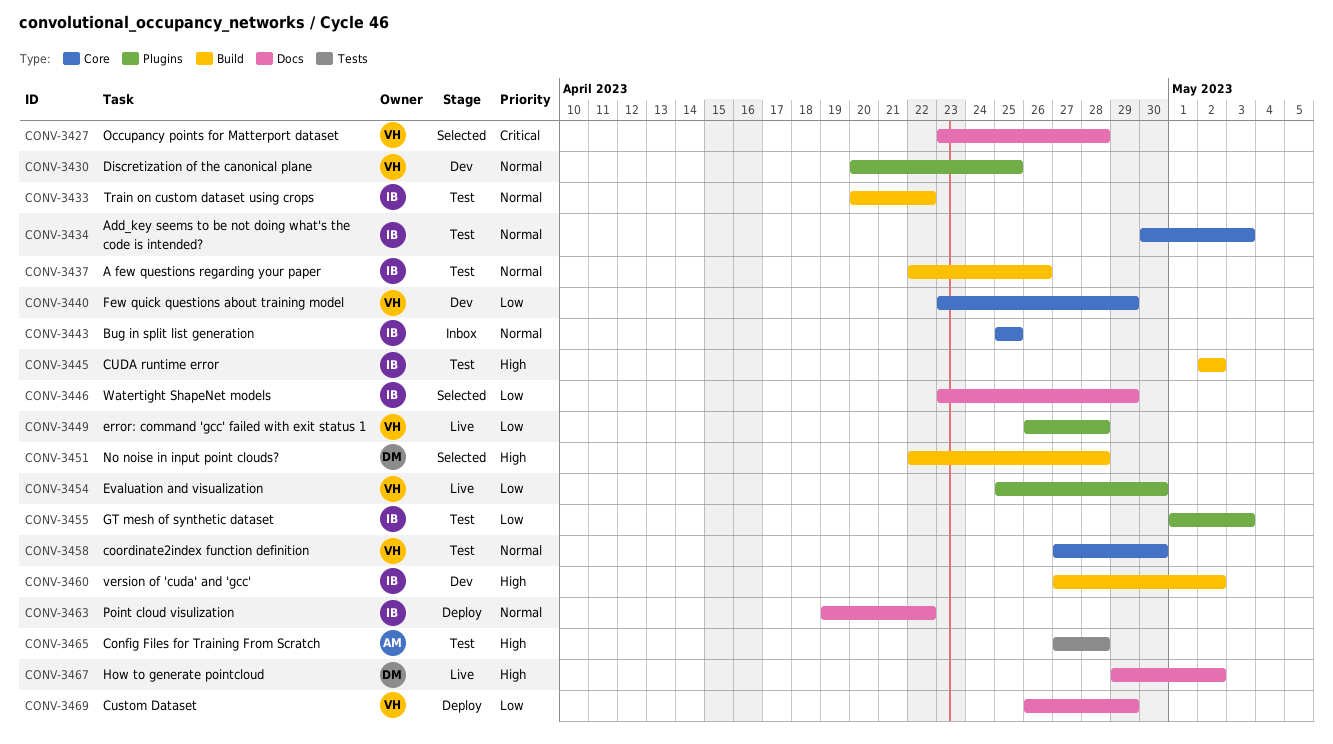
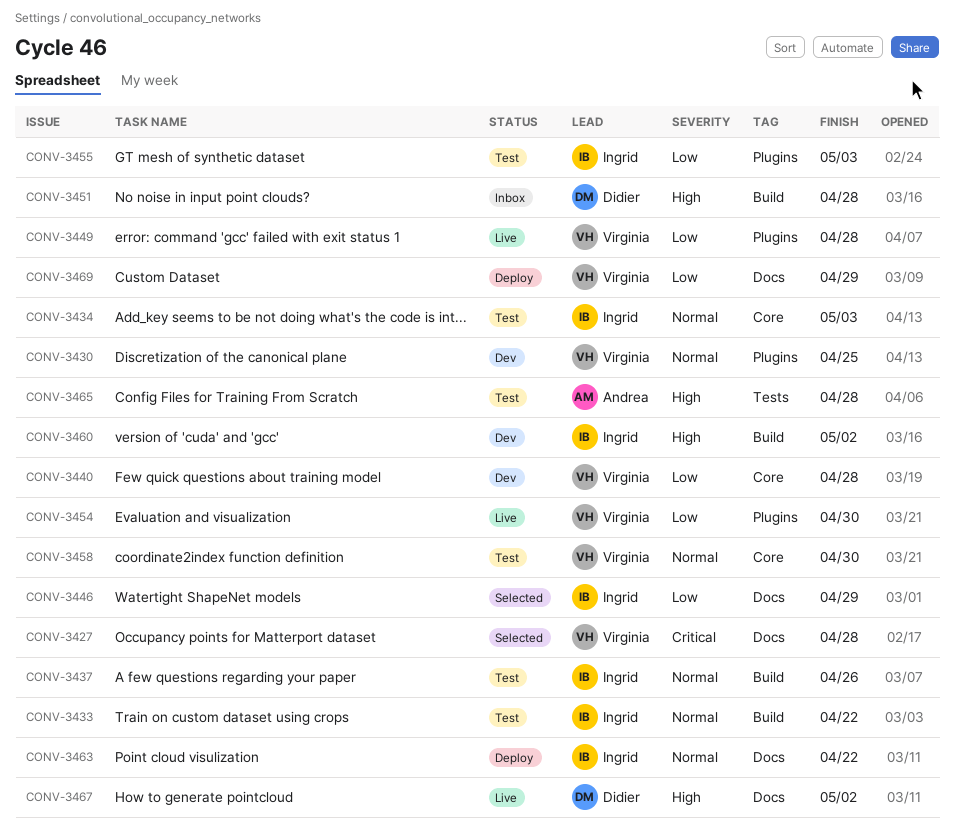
CONV-3440, due: Apr 29 -> Apr 28
CONV-3443: present -> none
CONV-3445: present -> none
CONV-3451, status: Selected -> Inbox

